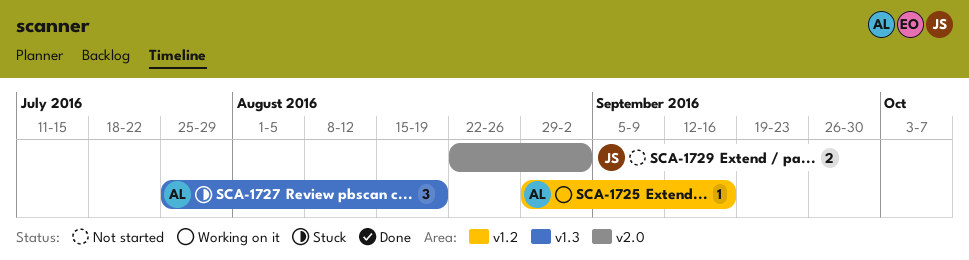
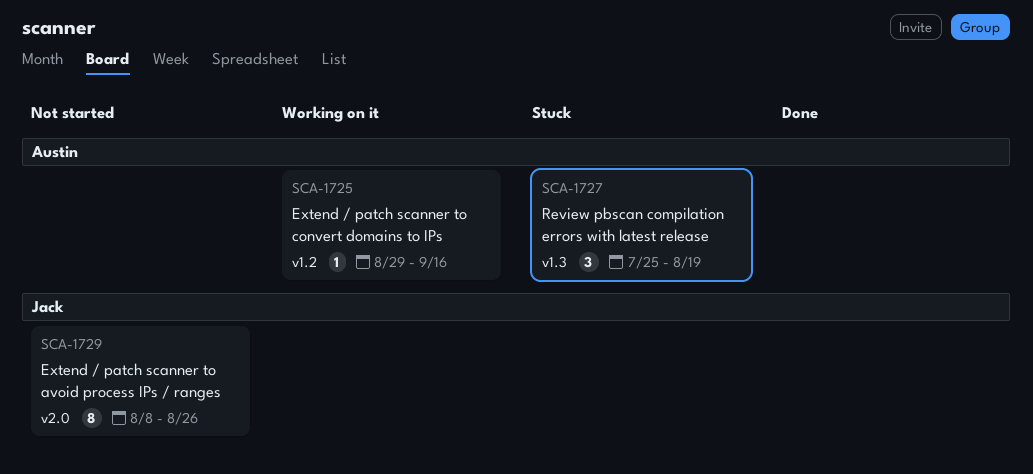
SCA-1729, estimate: 2 -> 8
SCA-1729, start: Aug 22 -> Aug 8
SCA-1729, due: Sep 2 -> Aug 26

